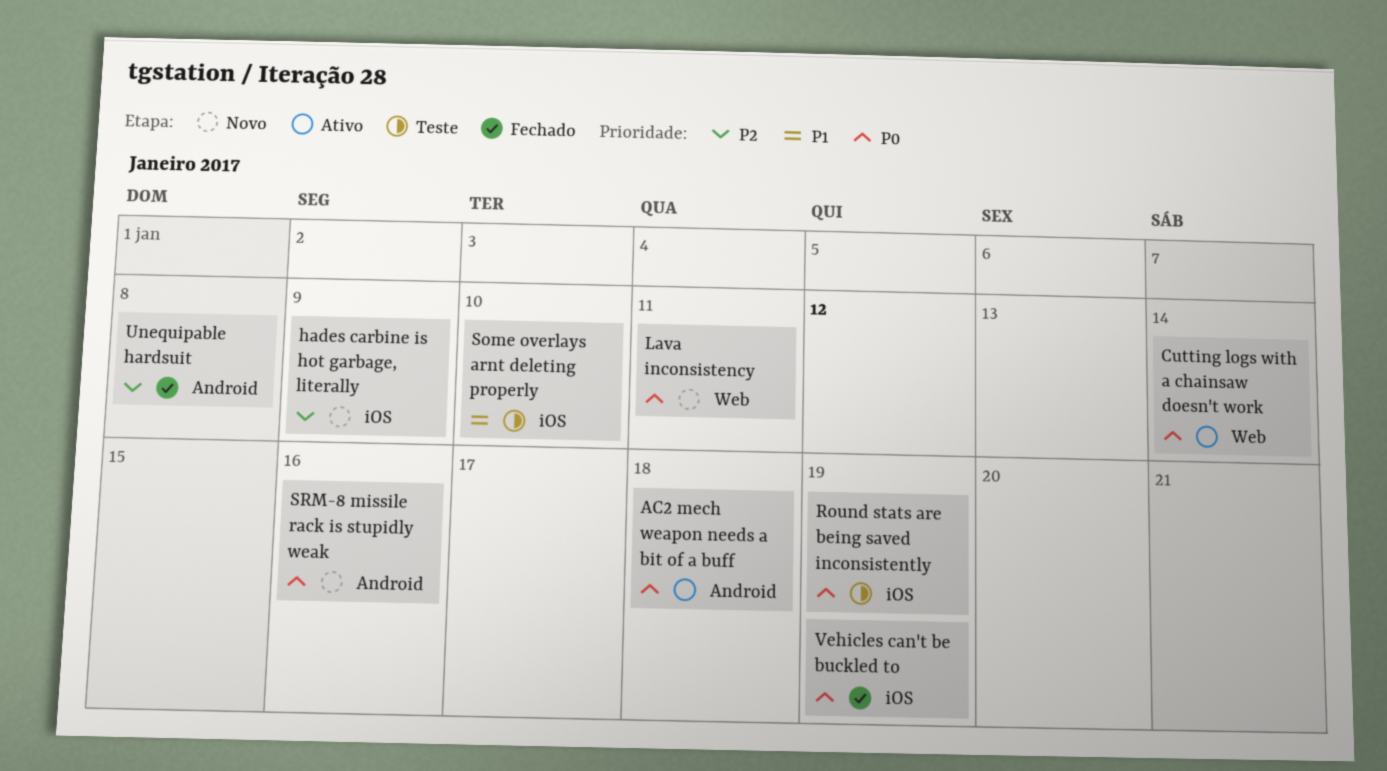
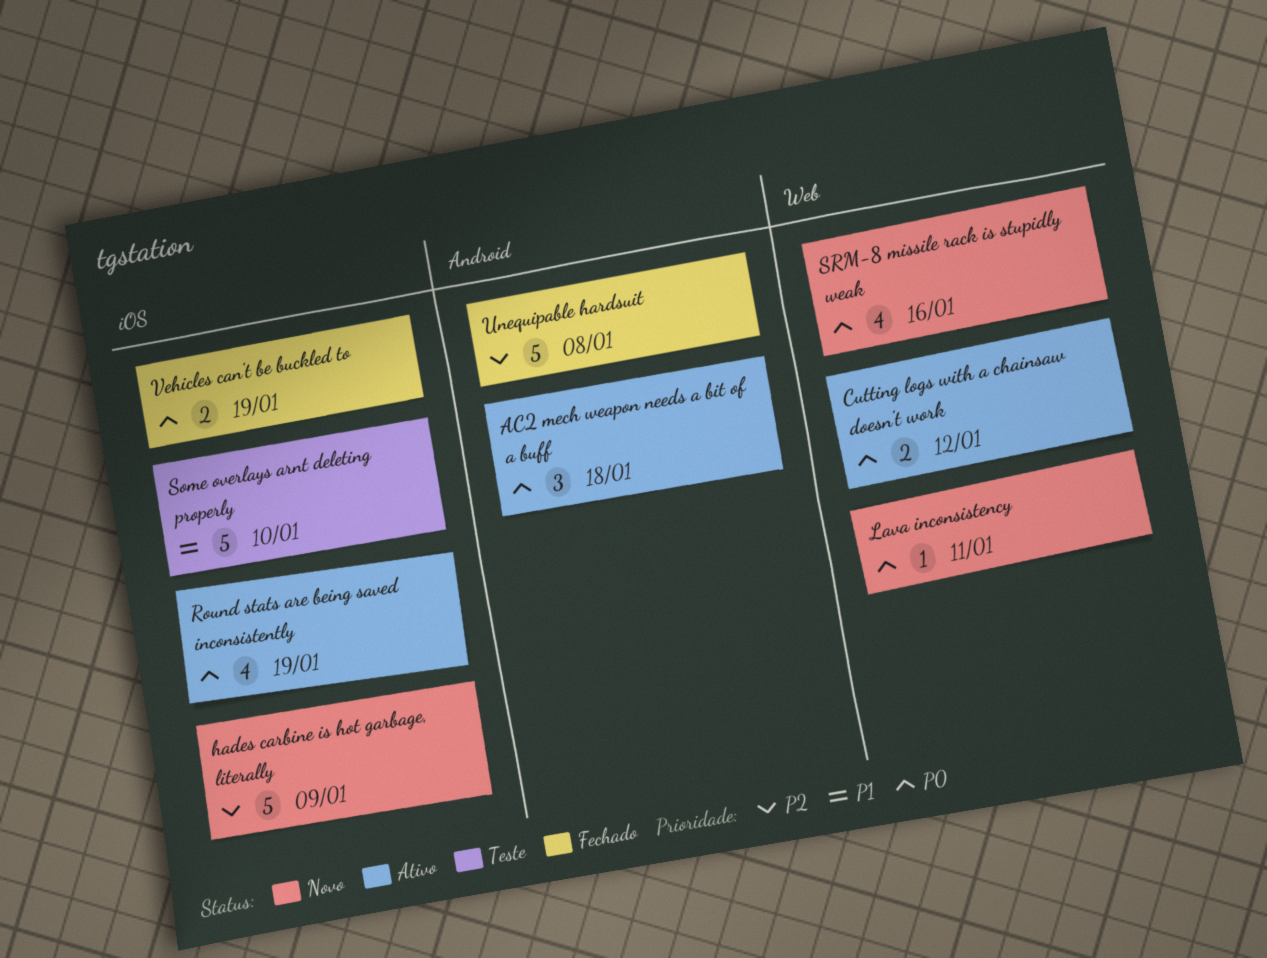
Cutting logs with a chainsaw doesn't work, due: Jan 14 -> Jan 12
Round stats are being saved inconsistently, status: Teste -> Ativo
SRM-8 missile rack is stupidly weak, label: Android -> Web

